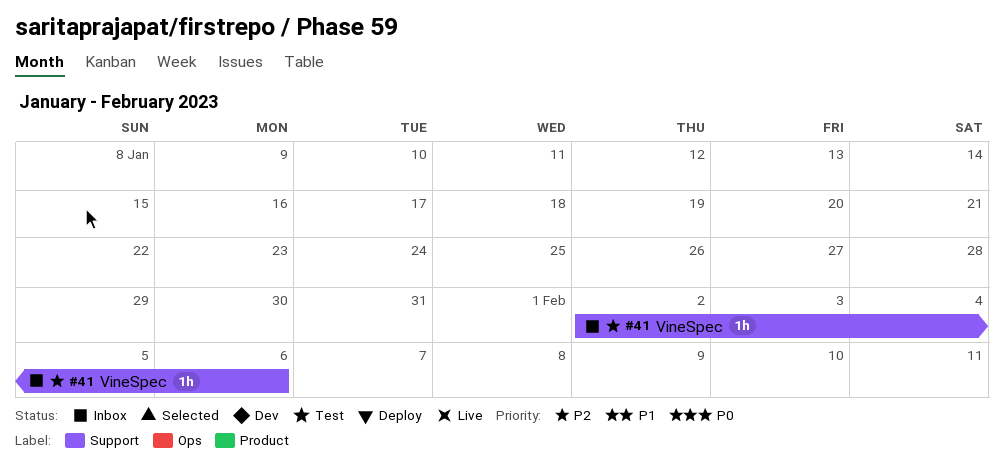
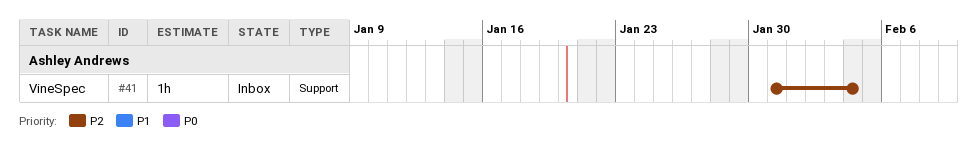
#41, start: Feb 2 -> Jan 31
#41, due: Feb 6 -> Feb 4

